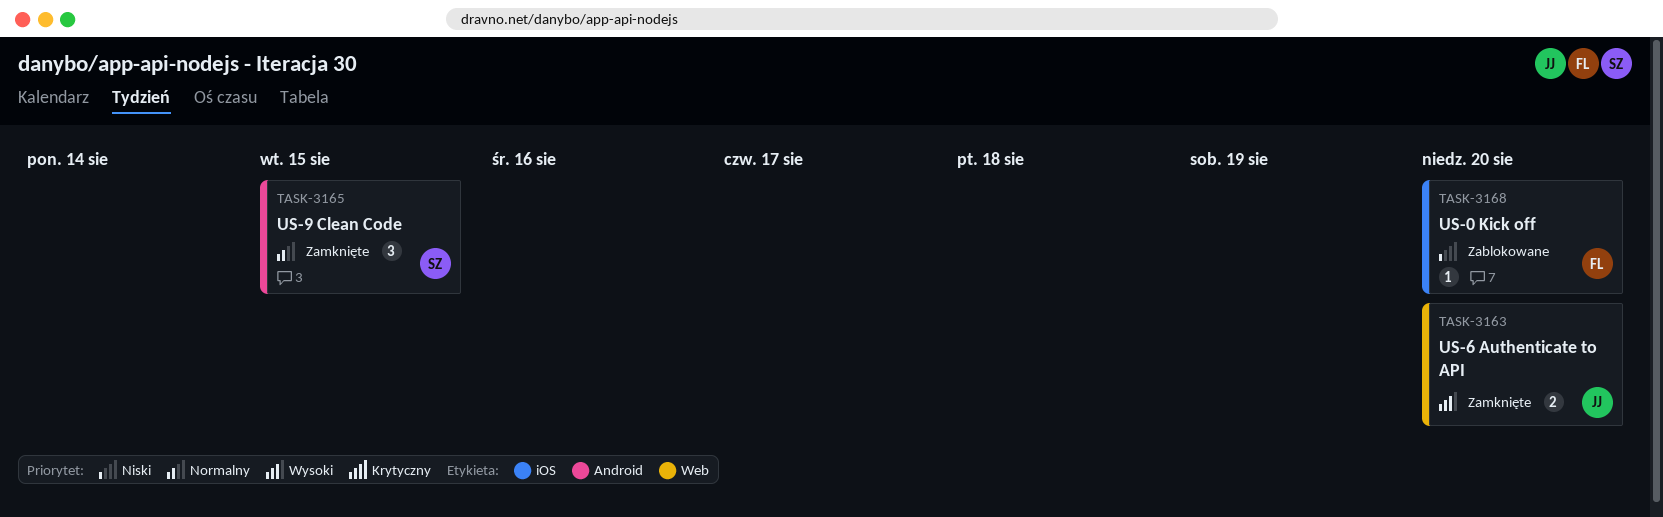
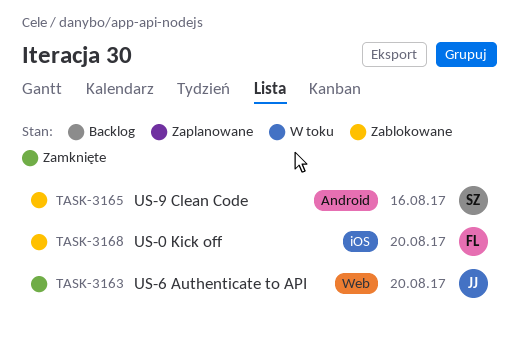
TASK-3165, status: Zamknięte -> Zablokowane
TASK-3165, due: Aug 15 -> Aug 16

